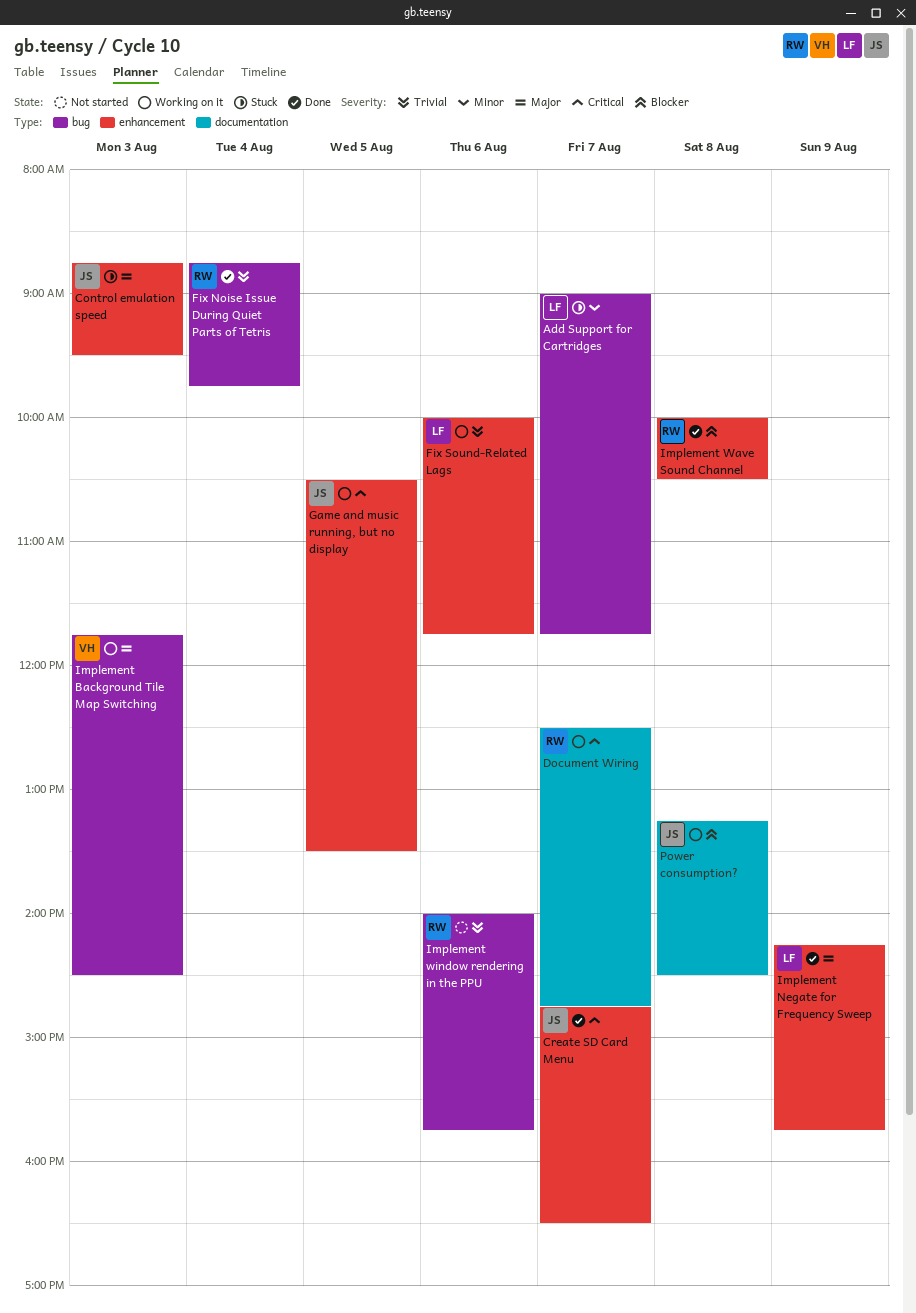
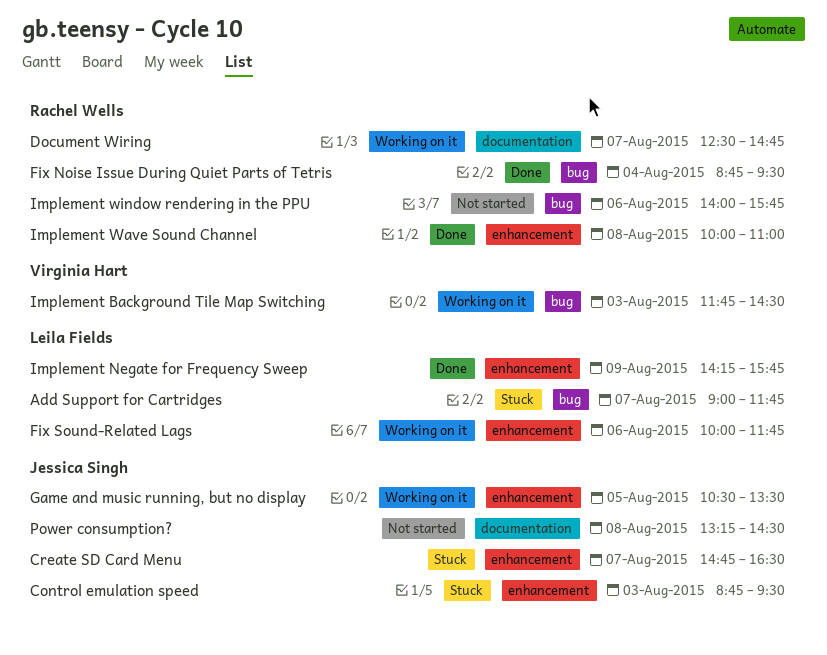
Create SD Card Menu, status: Done -> Stuck
Fix Noise Issue During Quiet Parts of Tetris, ends: 09:45 -> 09:30
Implement Wave Sound Channel, ends: 10:30 -> 11:00
Power consumption?, status: Working on it -> Not started

